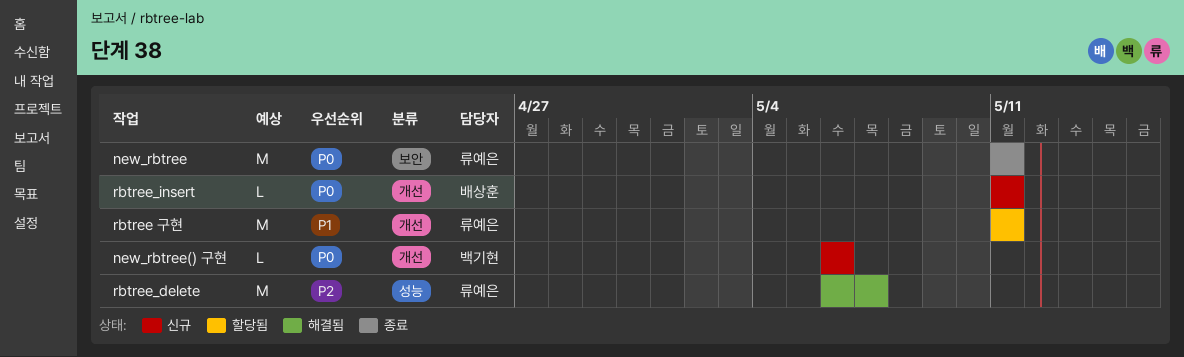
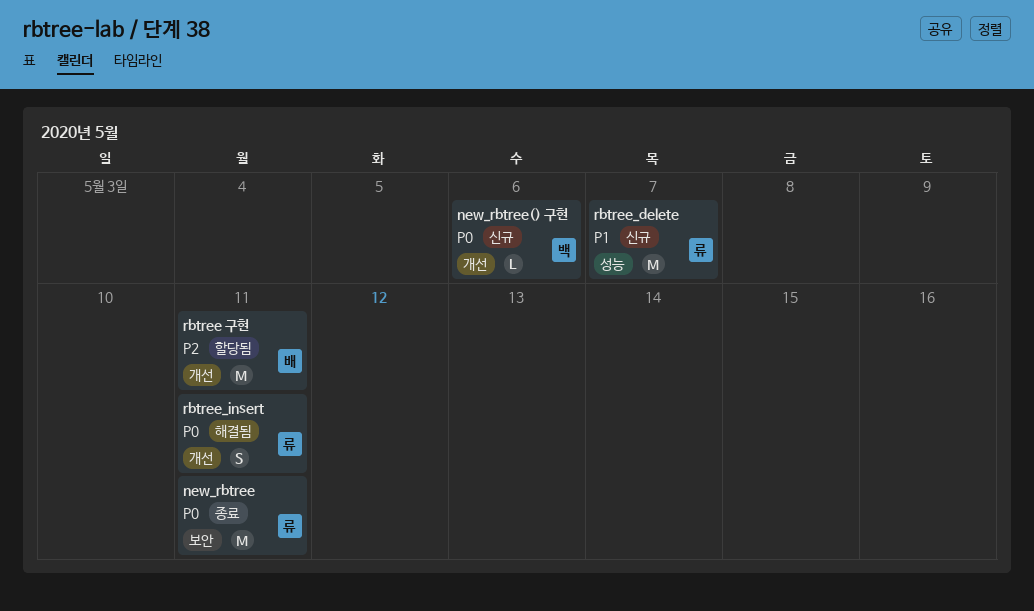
rbtree 구현, owner: 류예은 -> 배상훈
rbtree 구현, priority: P1 -> P2
rbtree_delete, status: 해결됨 -> 신규
rbtree_delete, priority: P2 -> P1
rbtree_insert, status: 신규 -> 해결됨
rbtree_insert, owner: 배상훈 -> 류예은
rbtree_insert, estimate: L -> S

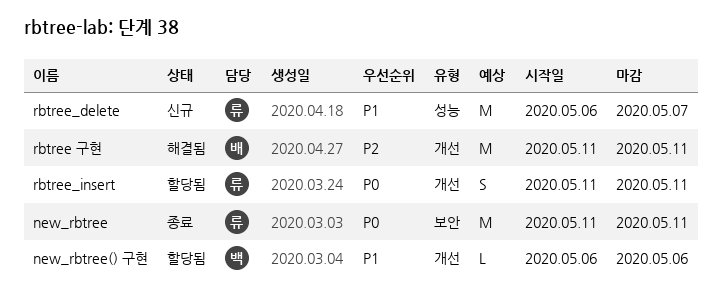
new_rbtree() 구현, status: 신규 -> 할당됨
new_rbtree() 구현, priority: P0 -> P1
rbtree 구현, status: 할당됨 -> 해결됨
rbtree_insert, status: 해결됨 -> 할당됨

